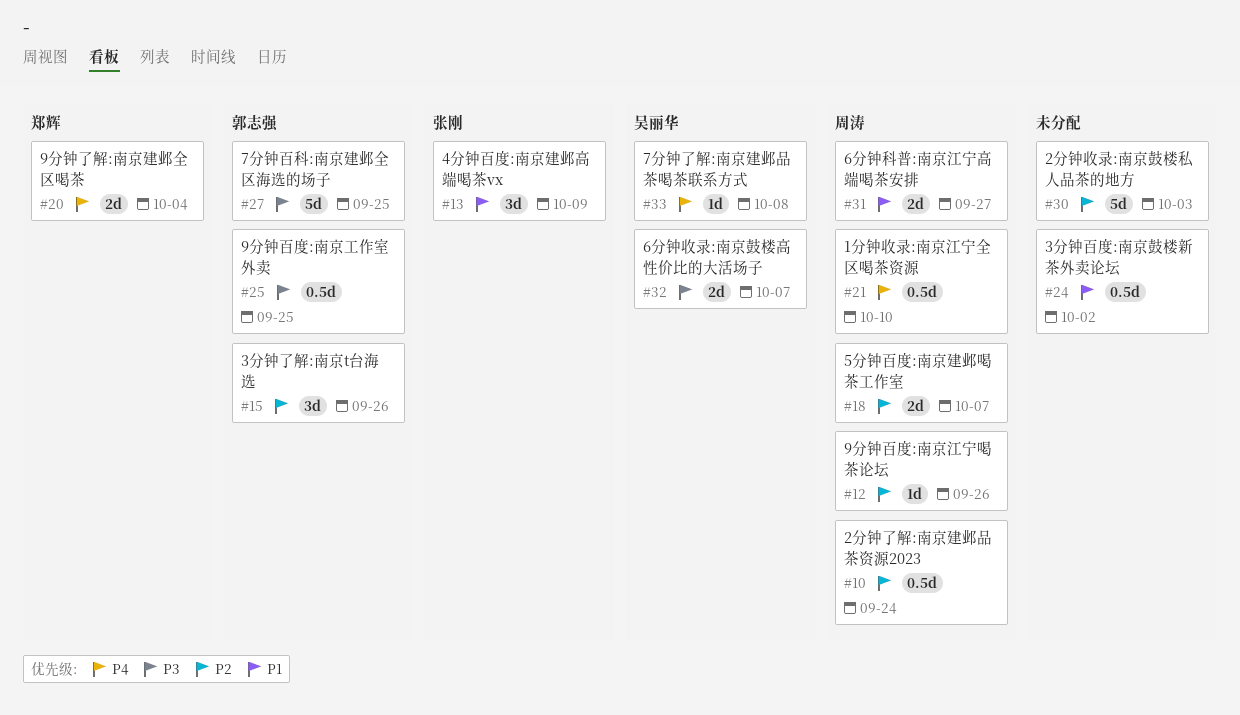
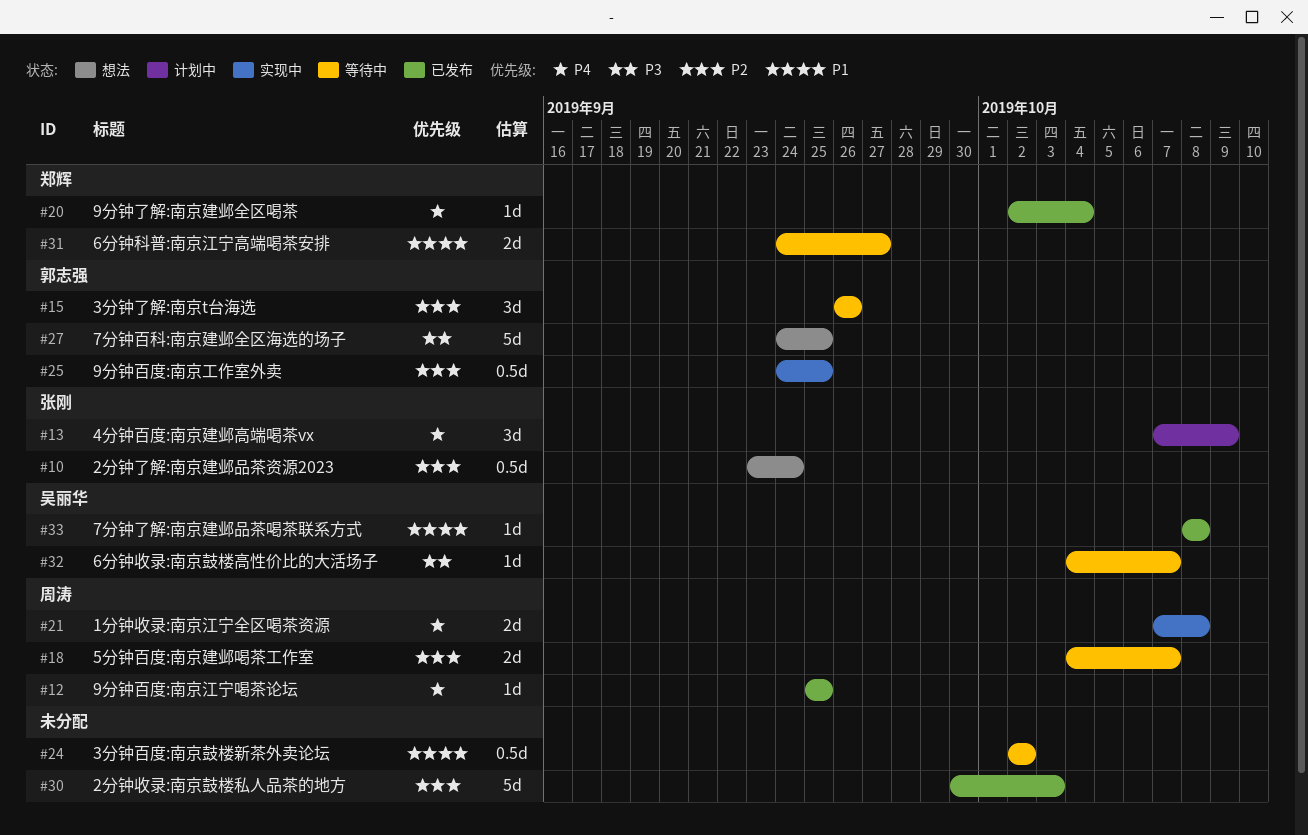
#10, owner: 周涛 -> 张刚
#12, priority: P2 -> P4
#12, due: Sep 26 -> Sep 25
#13, priority: P1 -> P4
#20, estimate: 2d -> 1d
#21, estimate: 0.5d -> 2d
#21, due: Oct 10 -> Oct 8
#25, priority: P3 -> P2
#31, owner: 周涛 -> 郑辉
#32, estimate: 2d -> 1d
#33, priority: P4 -> P1

